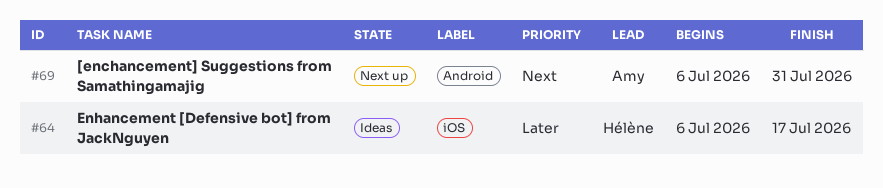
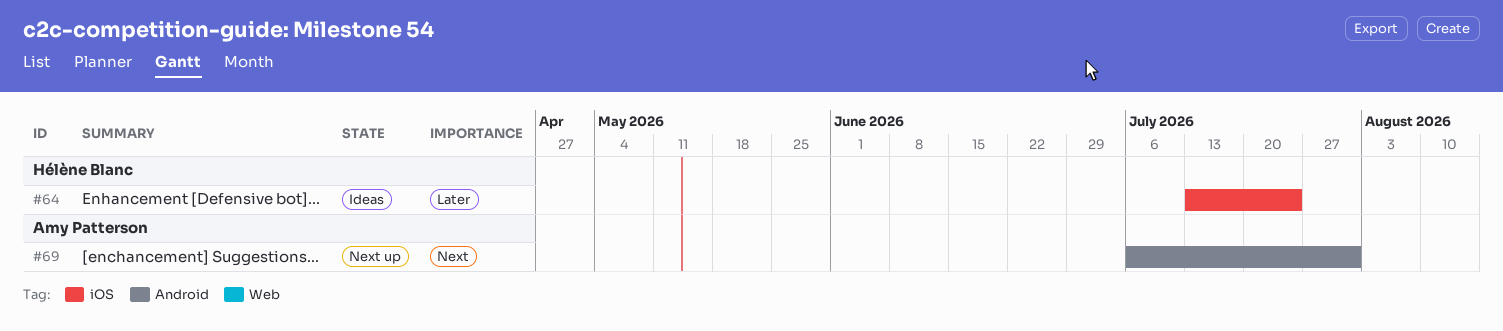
#64, start: Jul 6 -> Jul 13
#64, due: Jul 17 -> Jul 24

